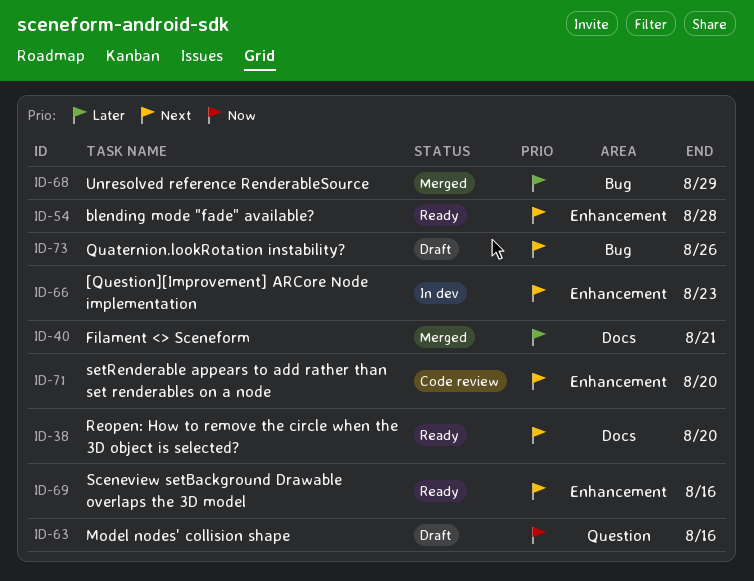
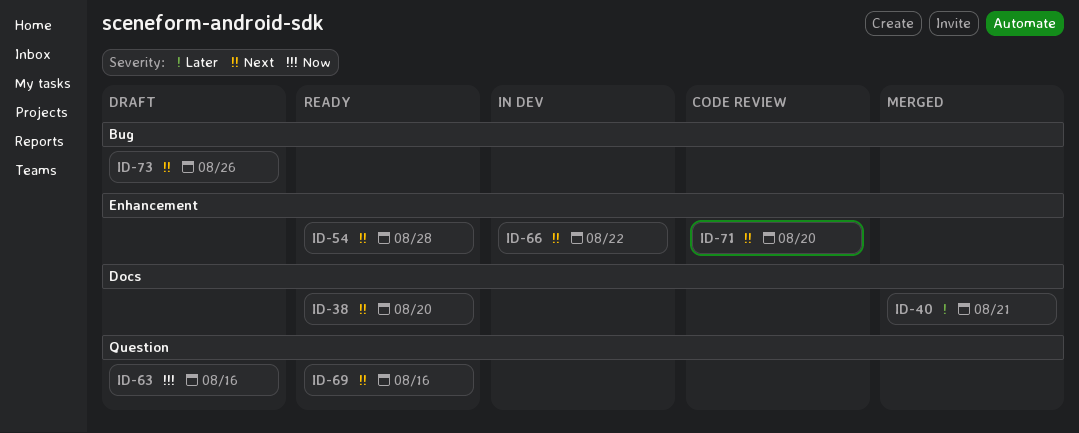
ID-66, due: Aug 23 -> Aug 22
ID-68: present -> none
ID-69, label: Enhancement -> Question

